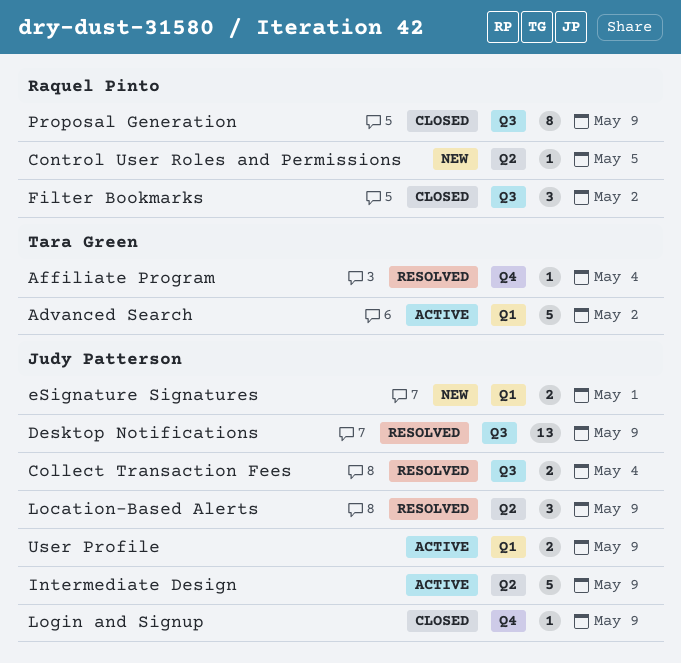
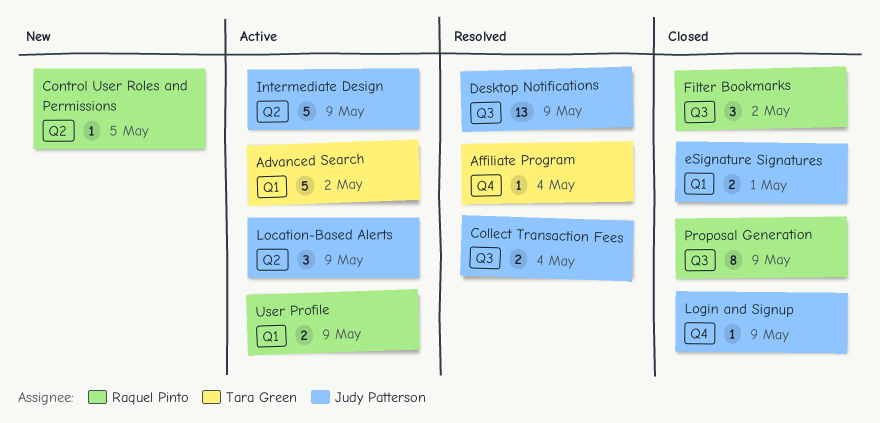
eSignature Signatures, status: New -> Closed
Location-Based Alerts, status: Resolved -> Active
User Profile, owner: Judy Patterson -> Raquel Pinto

